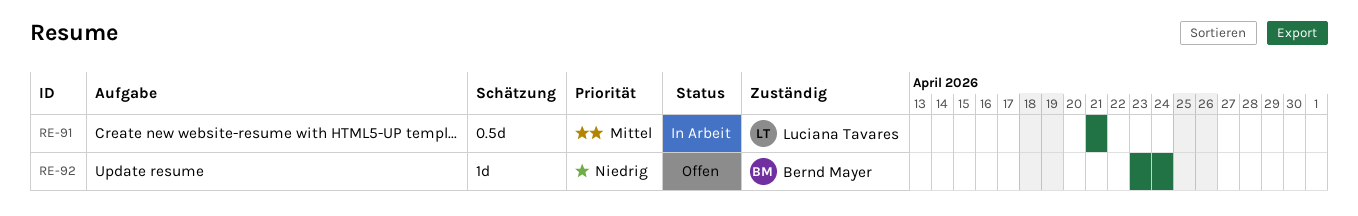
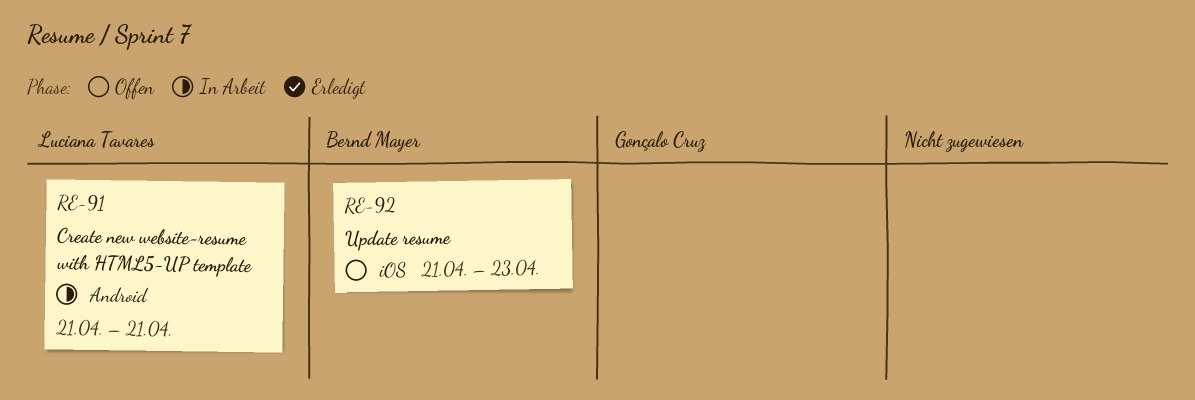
RE-92, start: Apr 23 -> Apr 21
RE-92, due: Apr 24 -> Apr 23

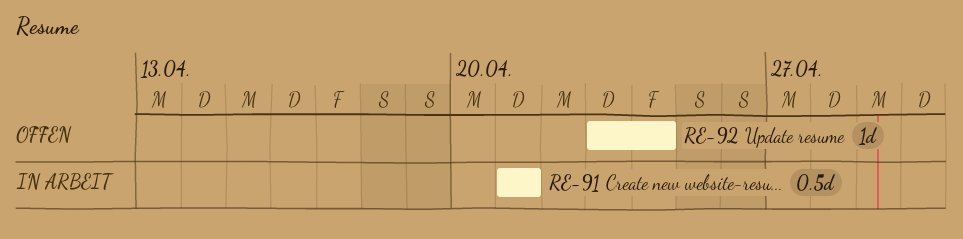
RE-92, start: Apr 21 -> Apr 23
RE-92, due: Apr 23 -> Apr 24

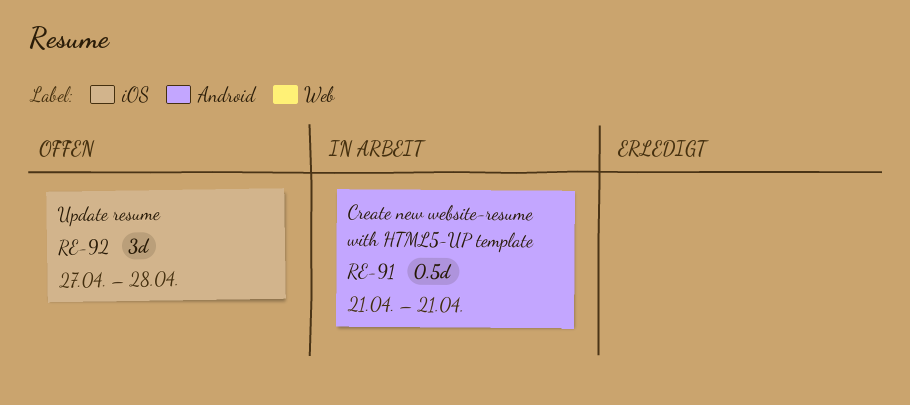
RE-92, estimate: 1d -> 3d
RE-92, start: Apr 23 -> Apr 27
RE-92, due: Apr 24 -> Apr 28

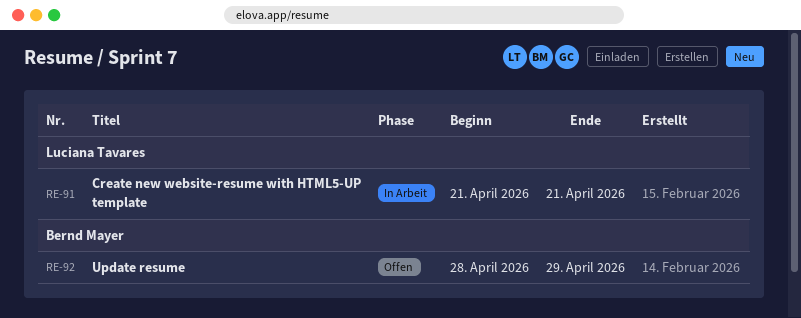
RE-92, start: Apr 27 -> Apr 28
RE-92, due: Apr 28 -> Apr 29

